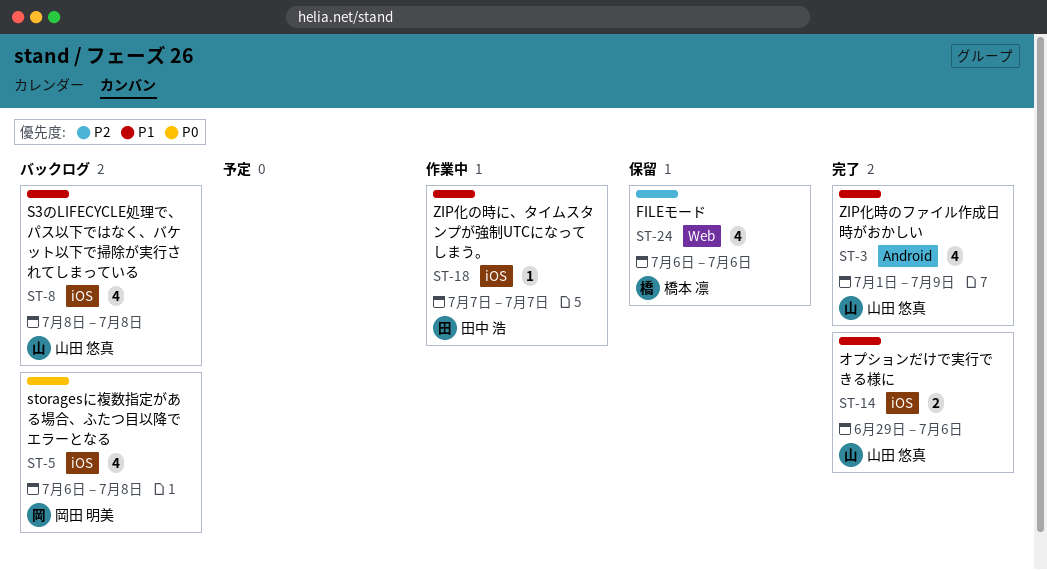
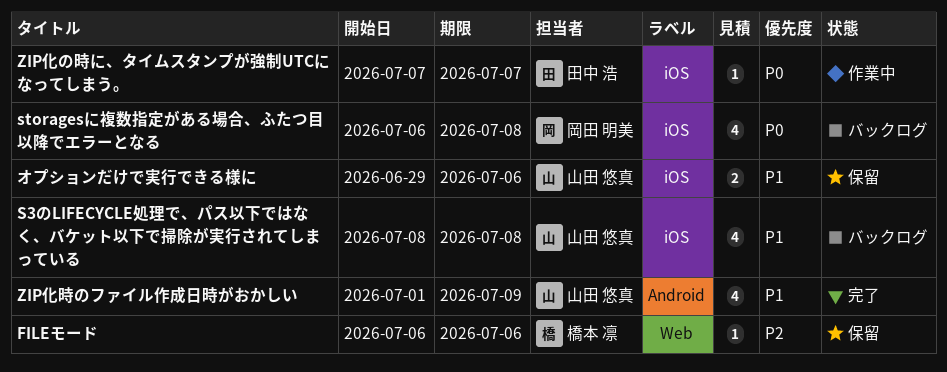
FILEモード, estimate: 4 -> 1
ZIP化の時に、タイムスタンプが強制UTCになってしまう。, priority: P1 -> P0
オプションだけで実行できる様に, status: 完了 -> 保留

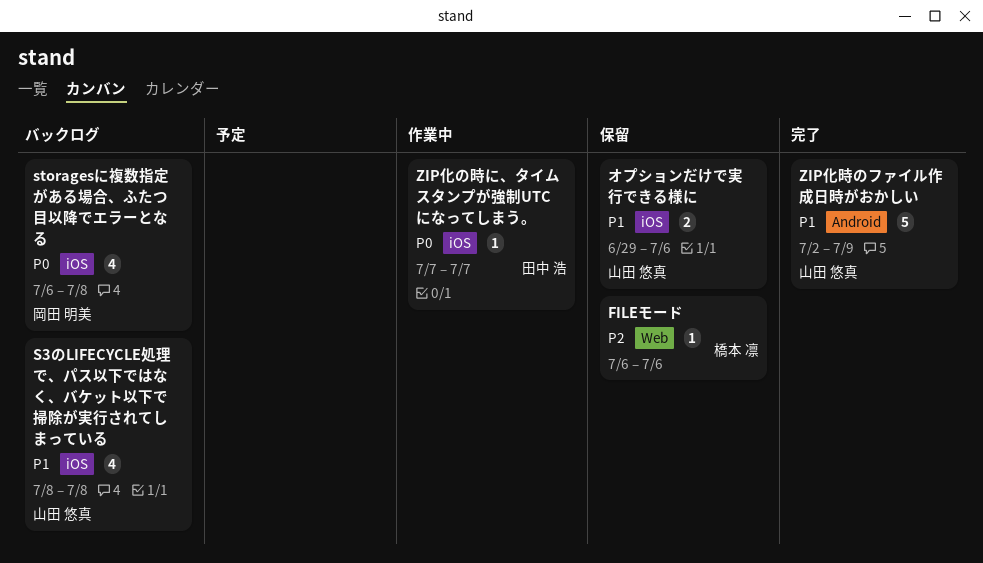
ZIP化時のファイル作成日時がおかしい, estimate: 4 -> 5
ZIP化時のファイル作成日時がおかしい, start: Jul 1 -> Jul 2

